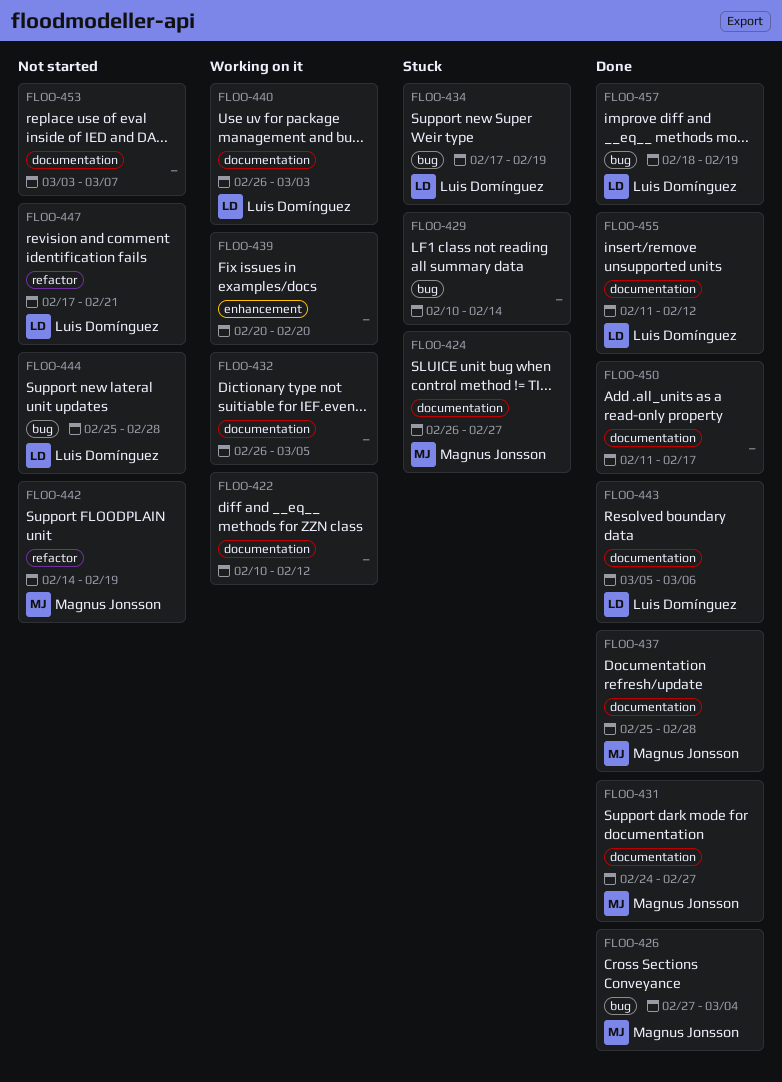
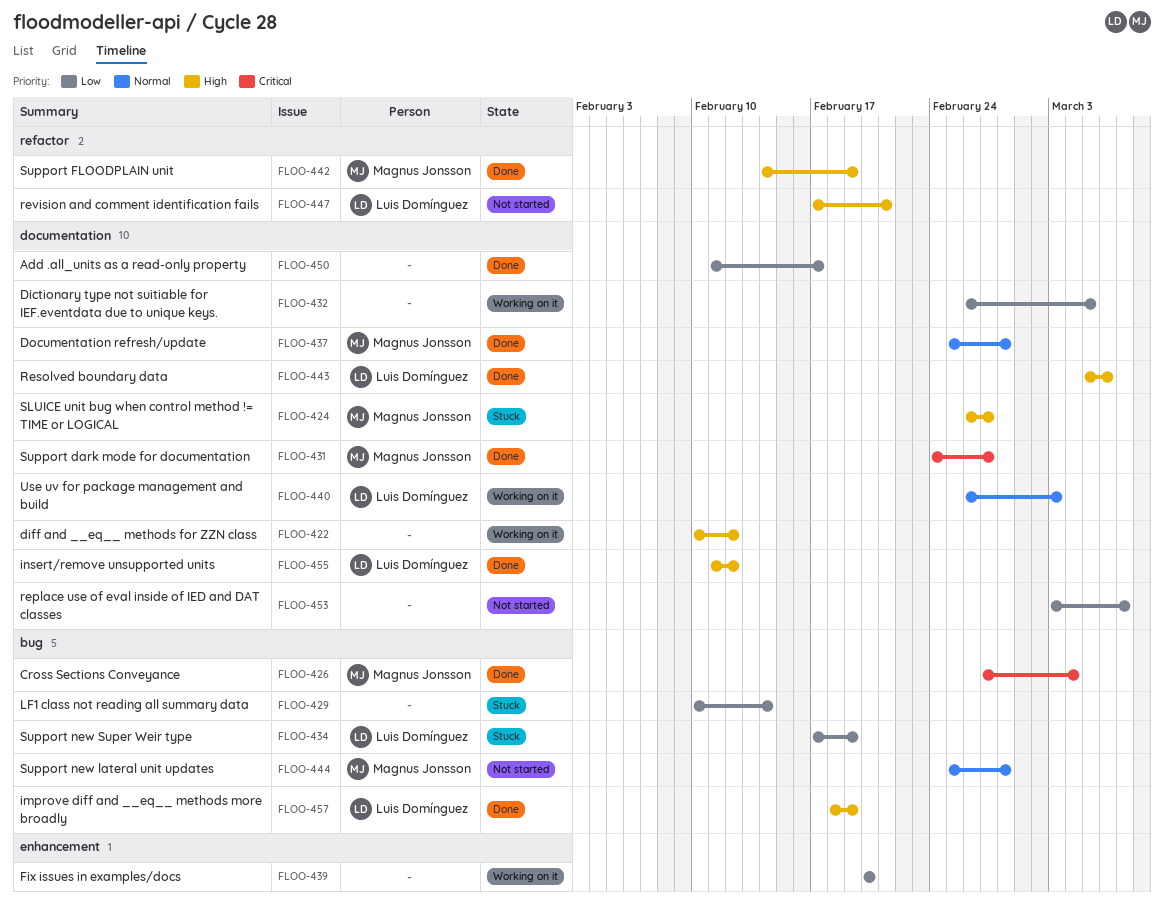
FLOO-442, status: Not started -> Done
FLOO-444, owner: Luis Domínguez -> Magnus Jonsson

